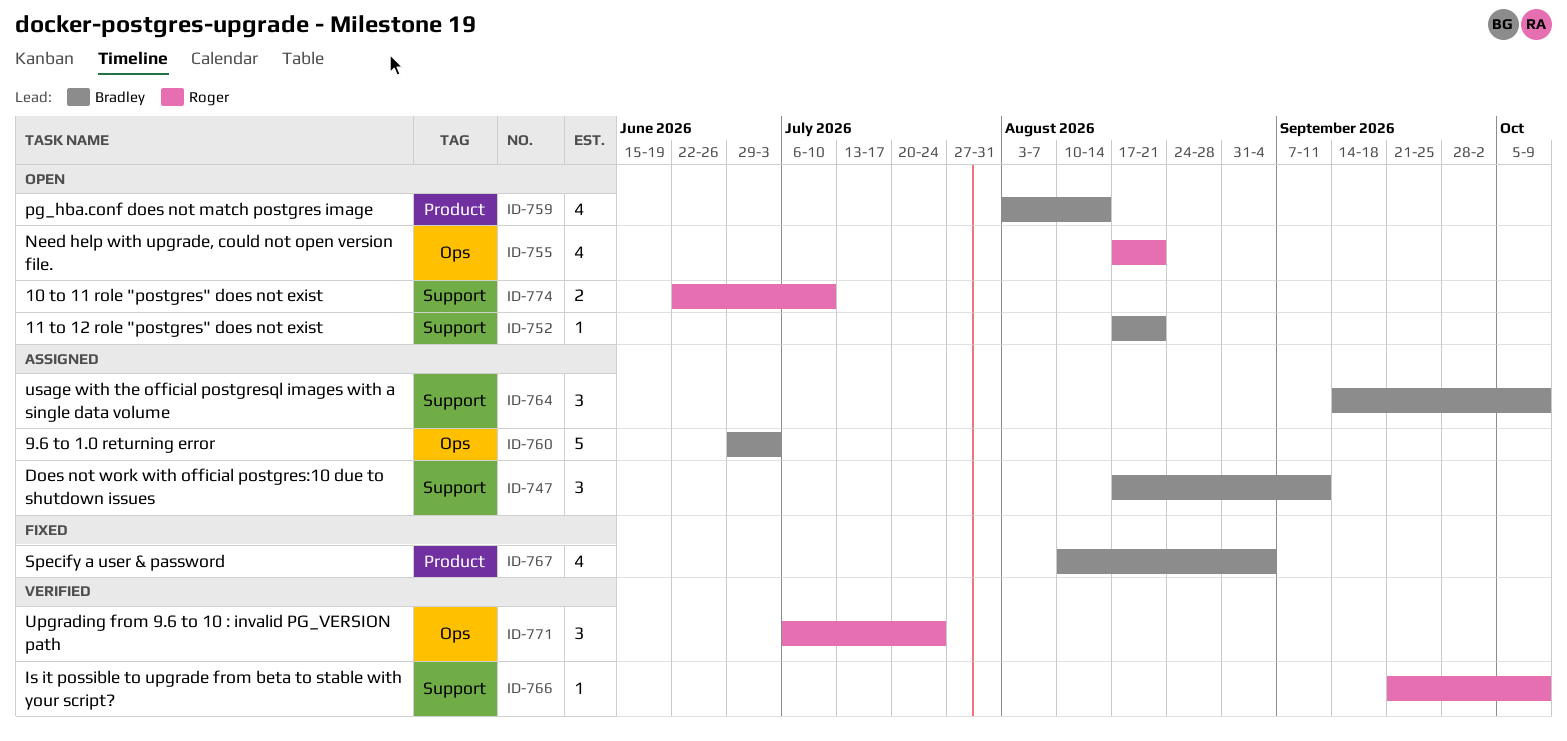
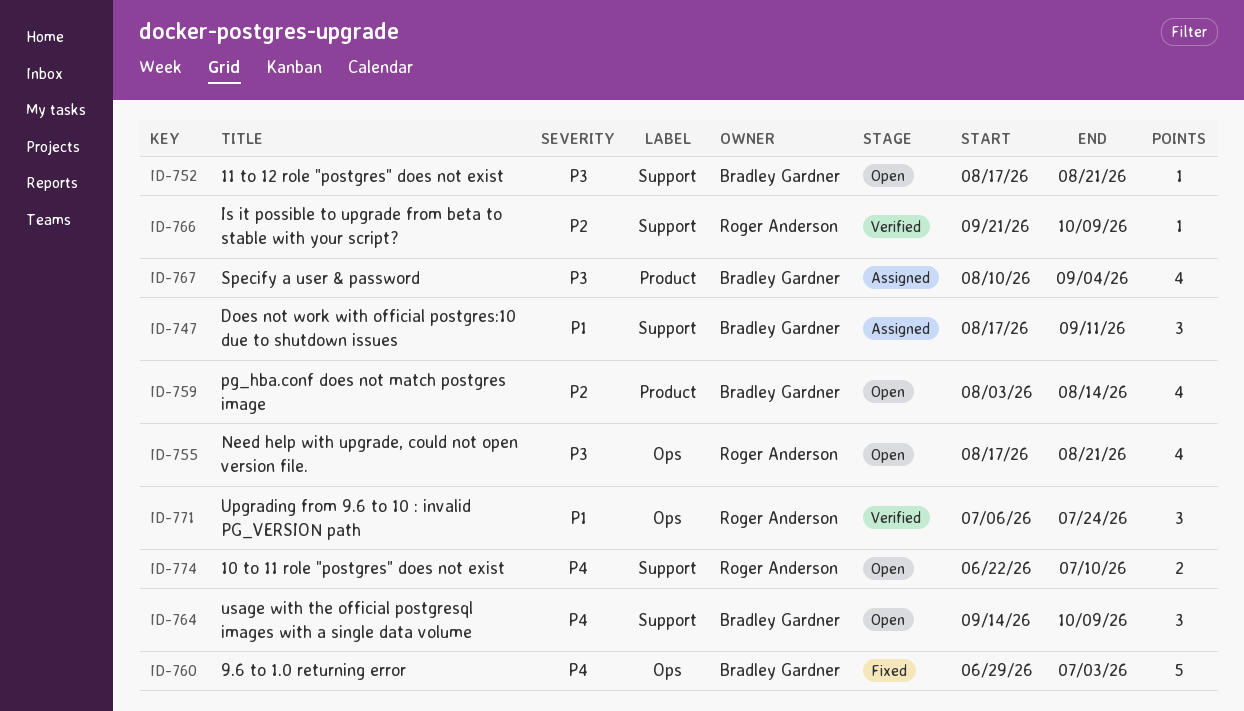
ID-760, status: Assigned -> Fixed
ID-764, status: Assigned -> Open
ID-767, status: Fixed -> Assigned

